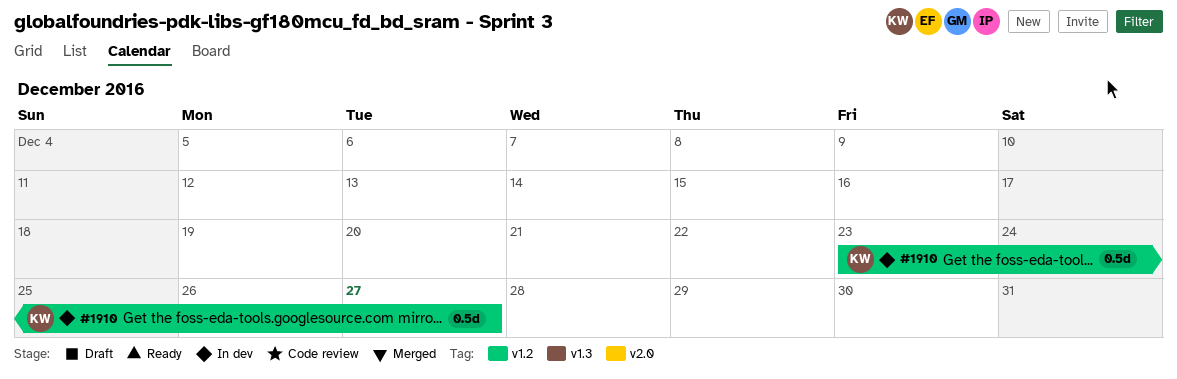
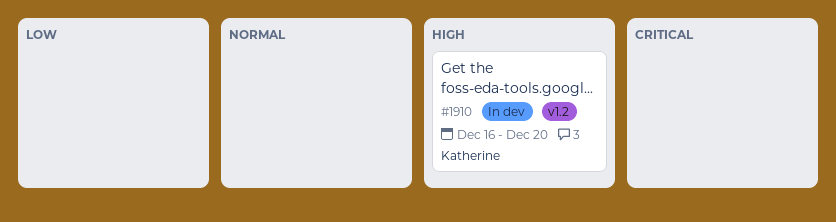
#1910, start: Dec 23 -> Dec 16
#1910, due: Dec 27 -> Dec 20

